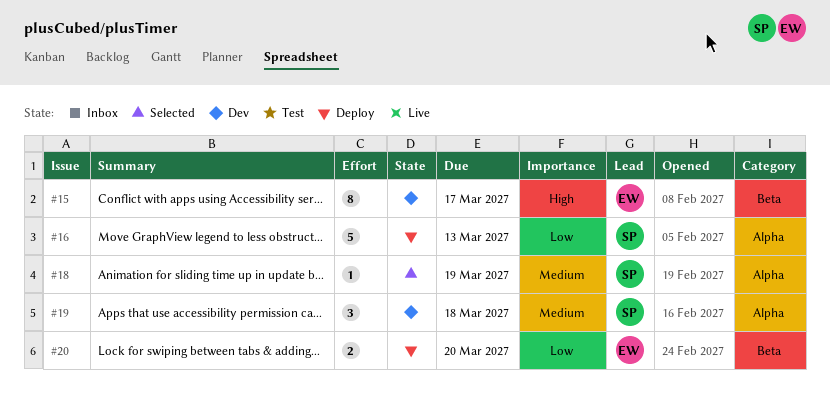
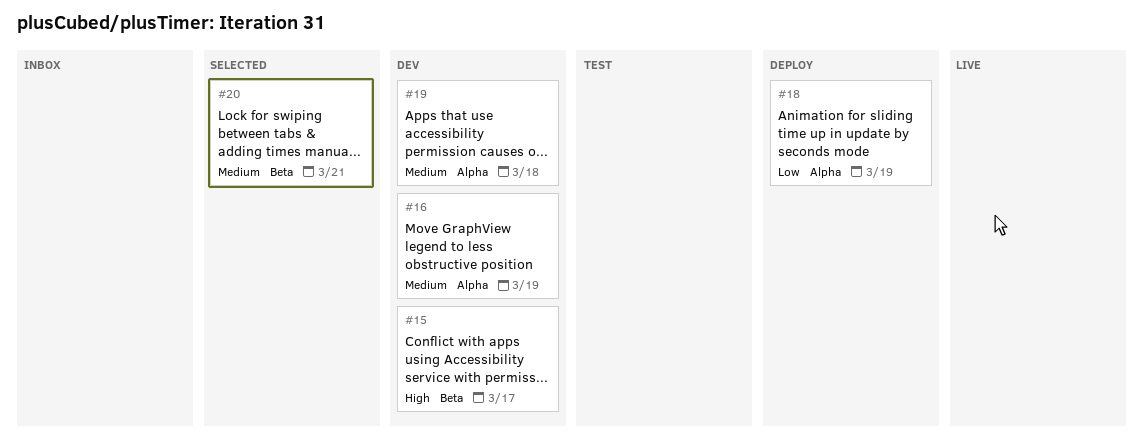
#16, status: Deploy -> Dev
#16, priority: Low -> Medium
#16, due: Mar 13 -> Mar 19
#18, status: Selected -> Deploy
#18, priority: Medium -> Low
#20, status: Deploy -> Selected
#20, priority: Low -> Medium
#20, due: Mar 20 -> Mar 21

